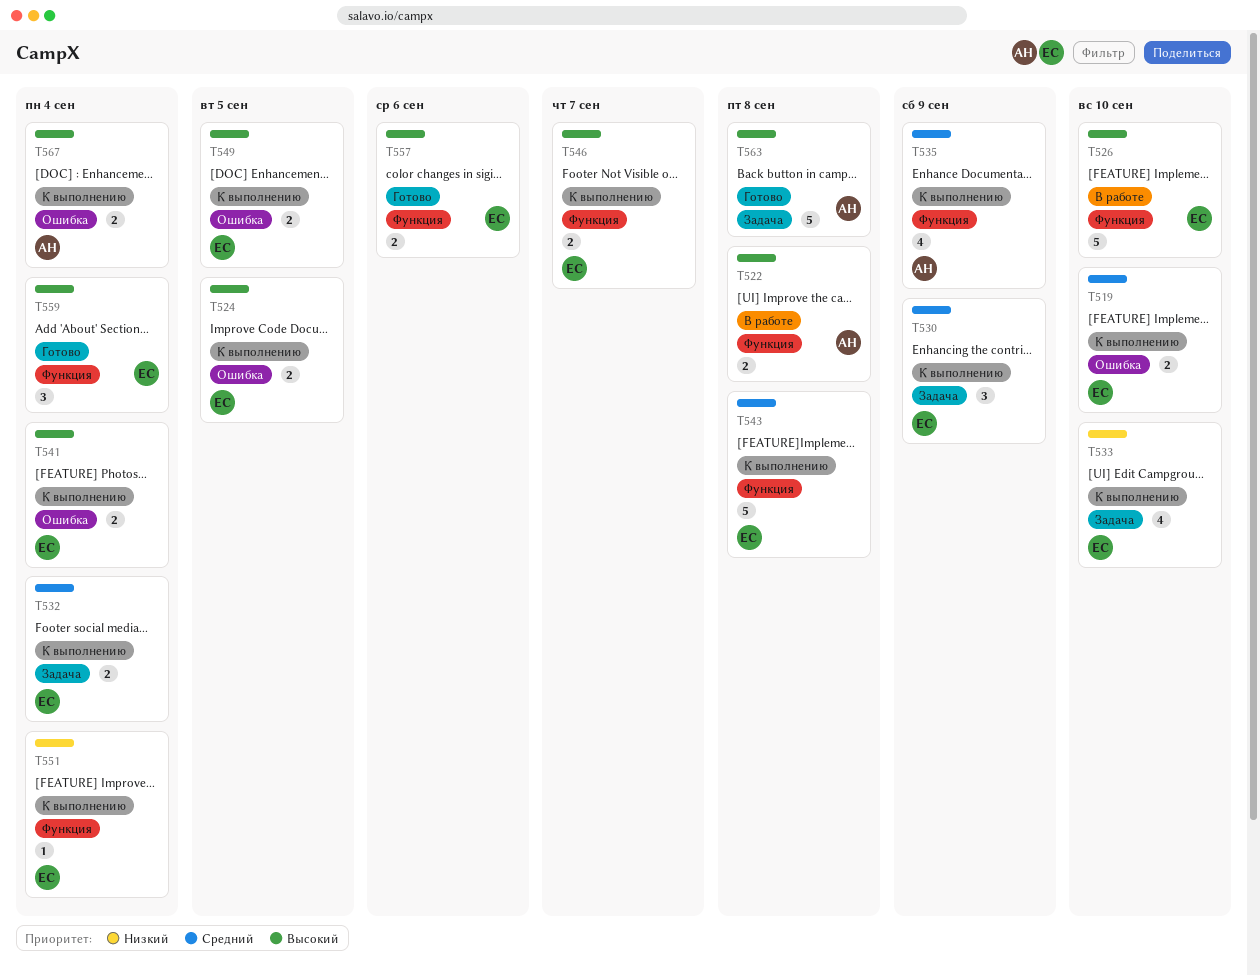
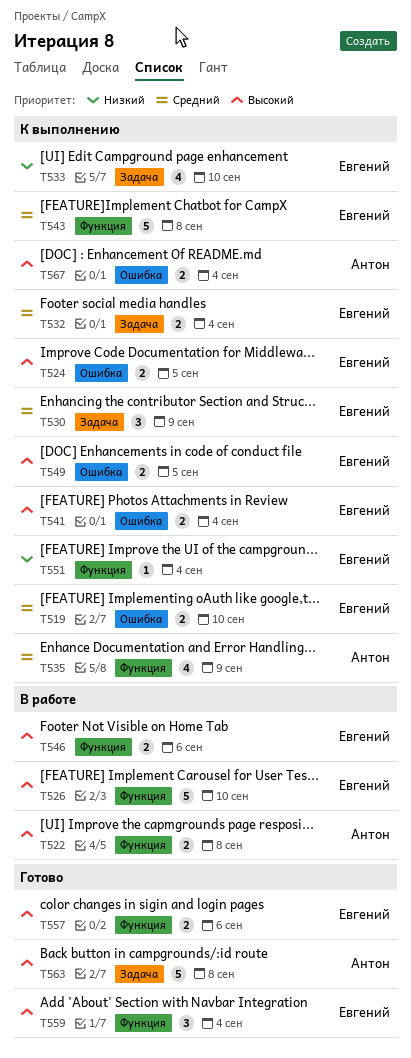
T546, status: К выполнению -> В работе
T546, due: Sep 7 -> Sep 6

